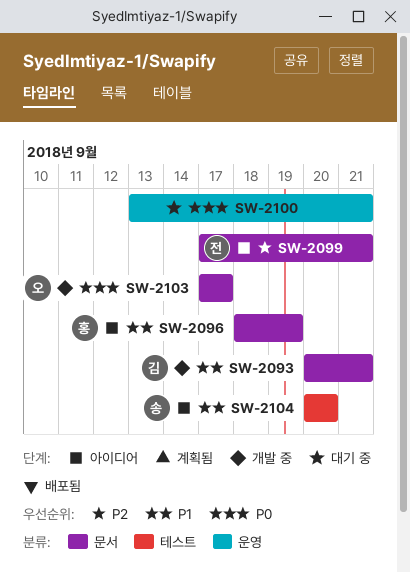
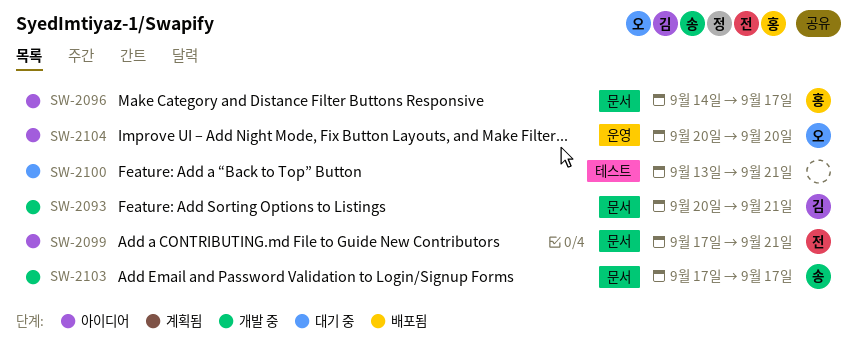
SW-2096, start: Sep 18 -> Sep 14
SW-2096, due: Sep 19 -> Sep 17
SW-2100, label: 운영 -> 테스트
SW-2103, owner: 오 -> 송
SW-2104, owner: 송 -> 오
SW-2104, label: 테스트 -> 운영

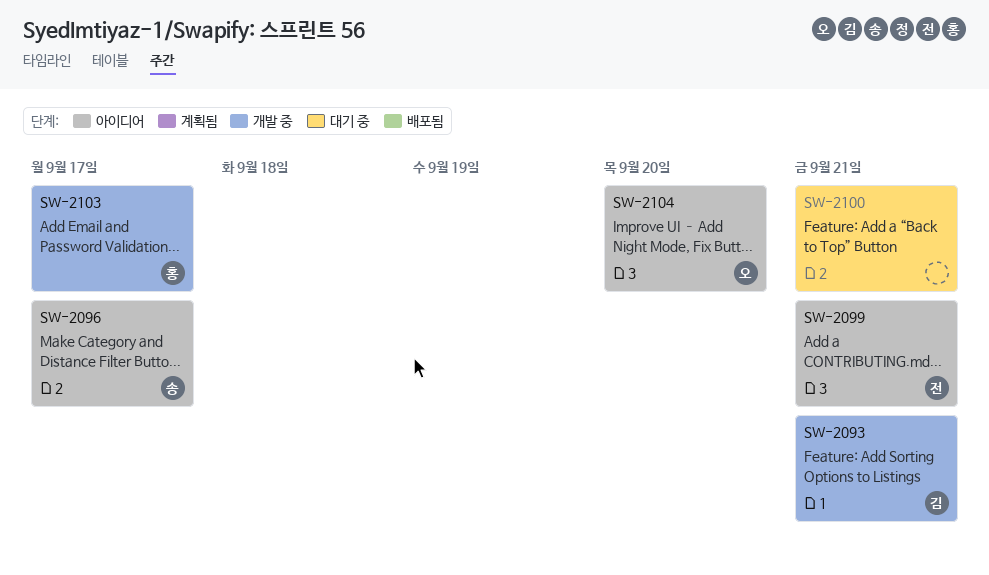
SW-2096, owner: 홍 -> 송
SW-2103, owner: 송 -> 홍

